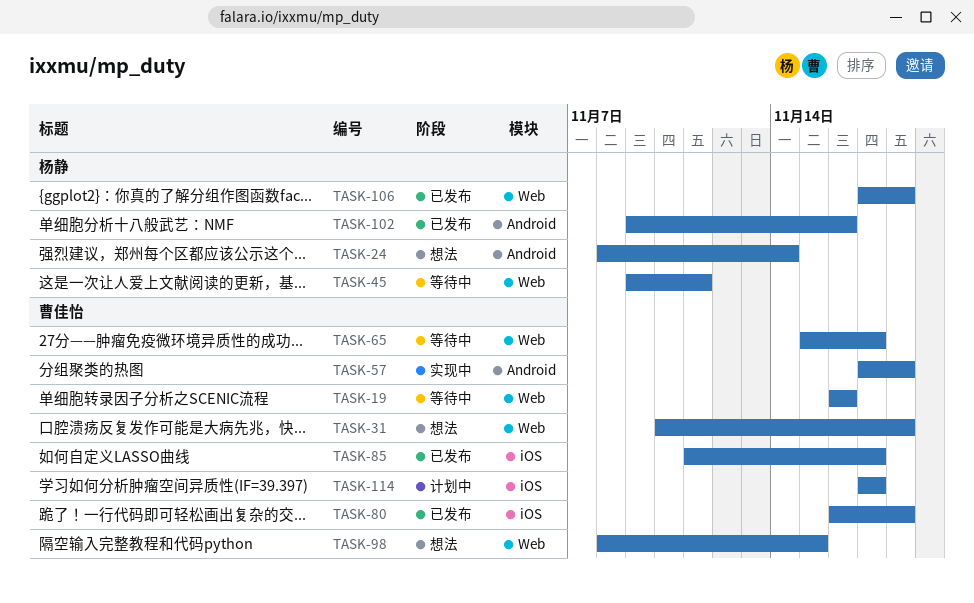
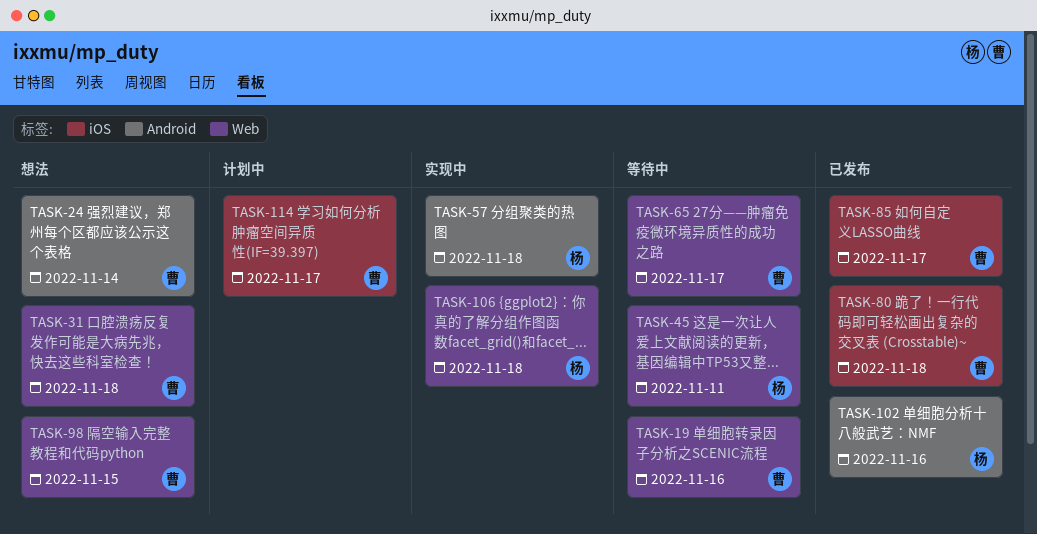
TASK-24, owner: 杨静 -> 曹佳怡
TASK-57, owner: 曹佳怡 -> 杨静
TASK-106, status: 已发布 -> 实现中

